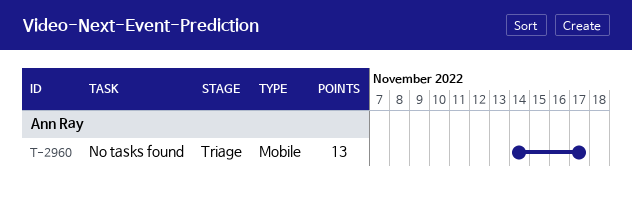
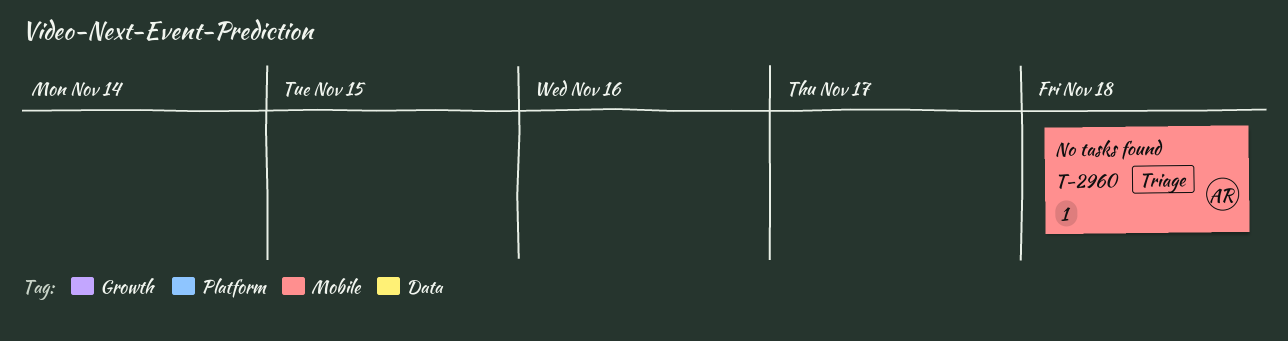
T-2960, estimate: 13 -> 1
T-2960, due: Nov 17 -> Nov 18

